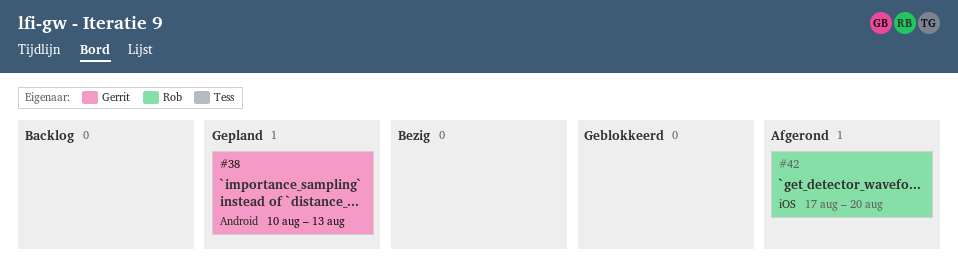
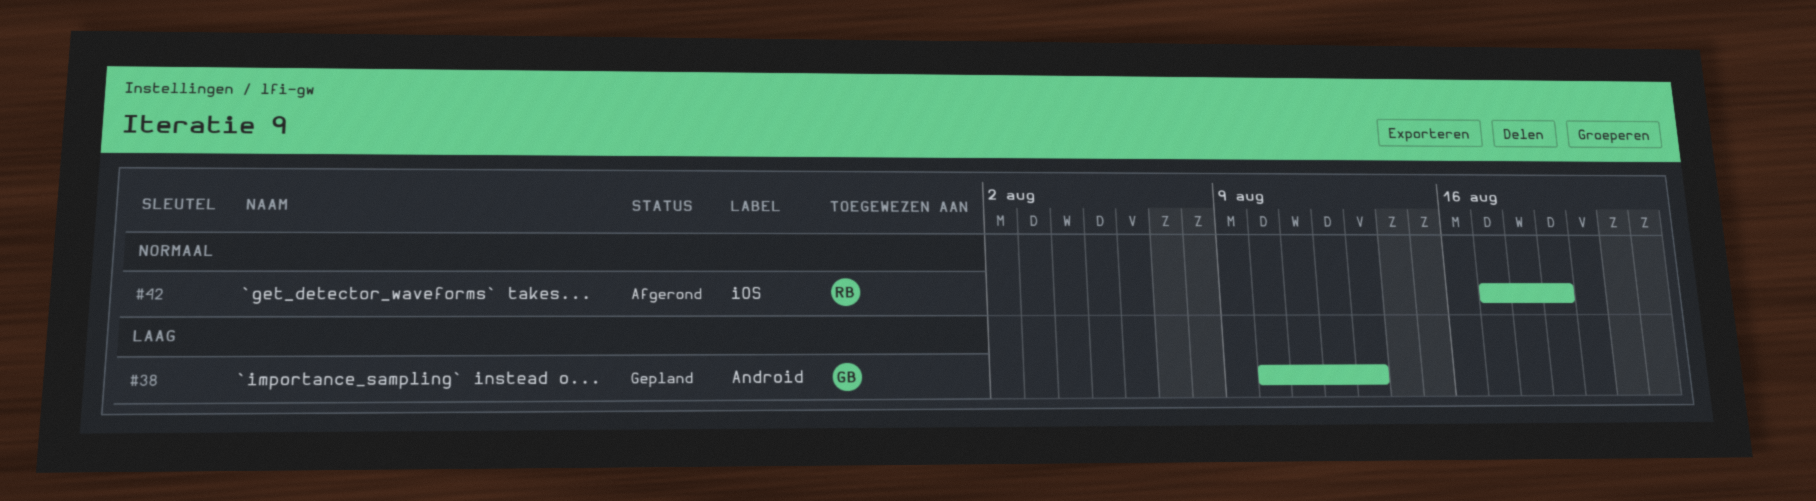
#42, due: Aug 20 -> Aug 19

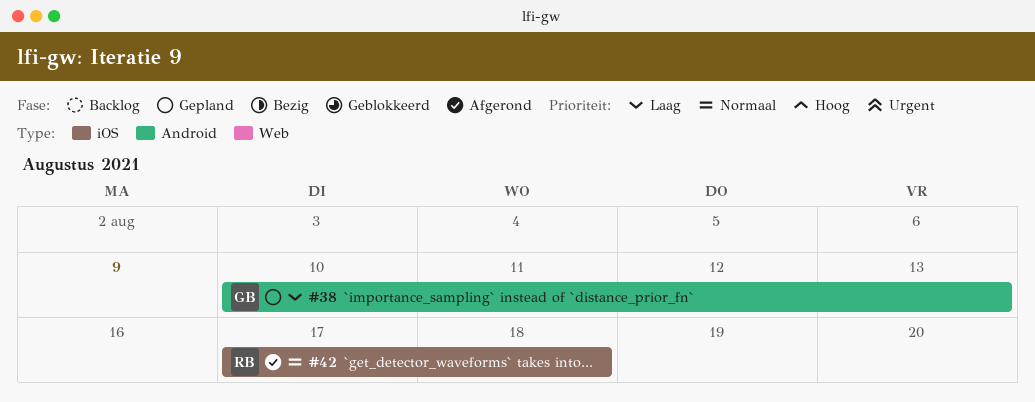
#42, due: Aug 19 -> Aug 18

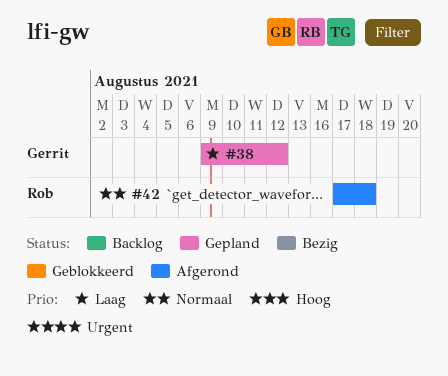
#38, start: Aug 10 -> Aug 9
#38, due: Aug 13 -> Aug 12

